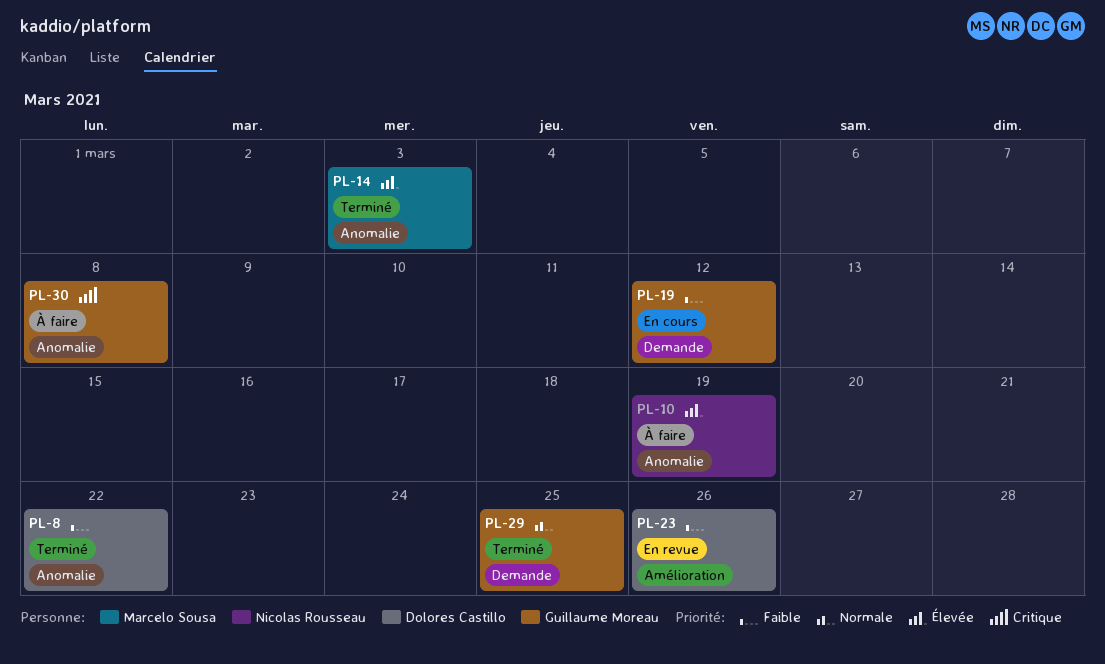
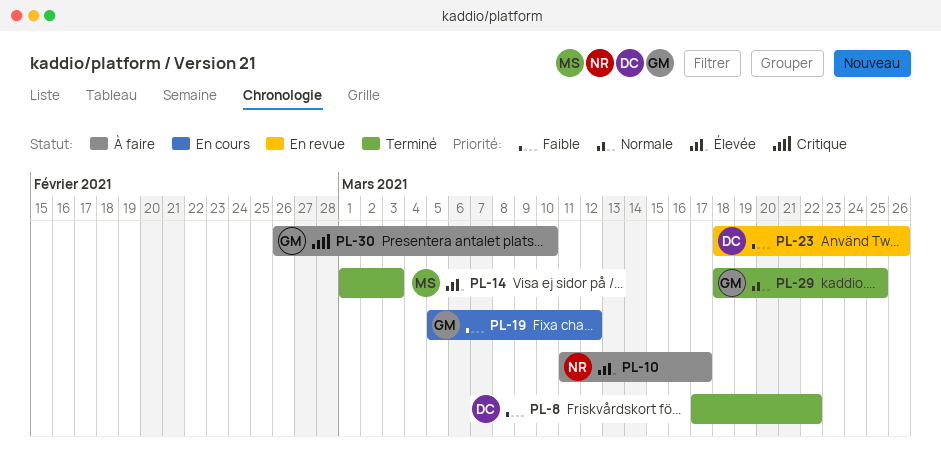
PL-10, due: Mar 19 -> Mar 17
PL-30, due: Mar 8 -> Mar 10

